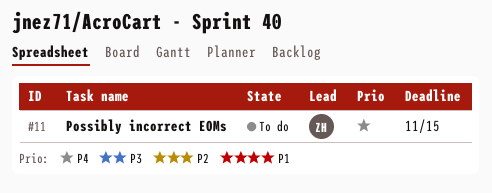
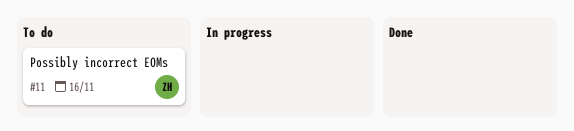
#11, due: Nov 15 -> Nov 16

